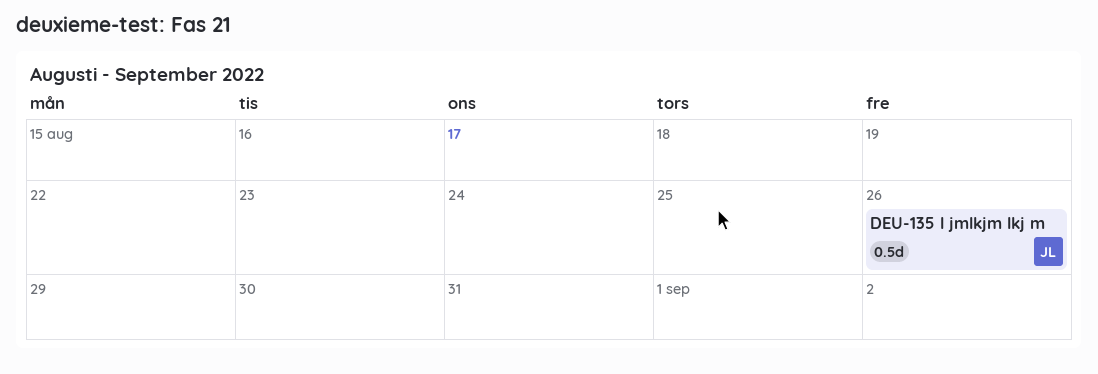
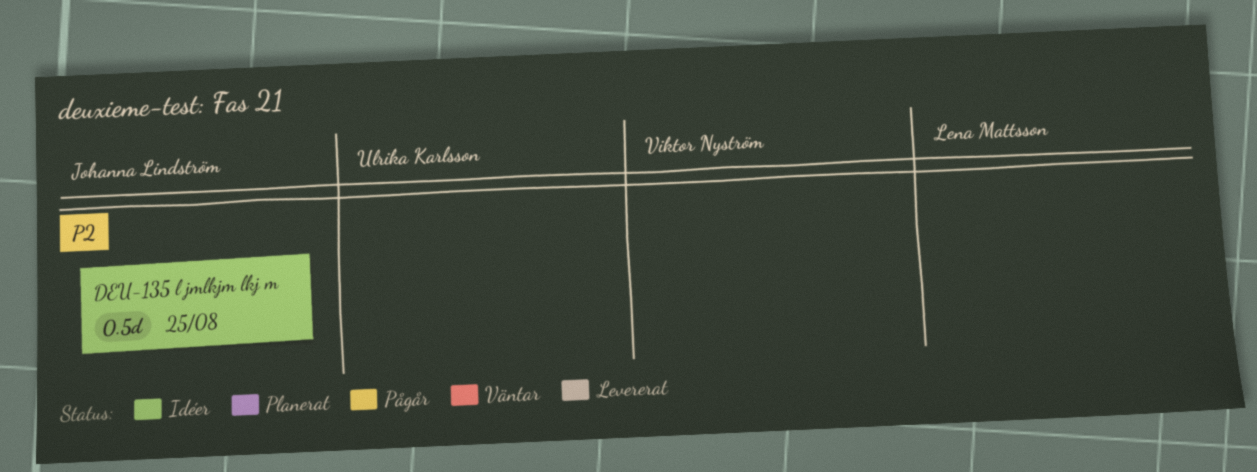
DEU-135, due: Aug 26 -> Aug 25

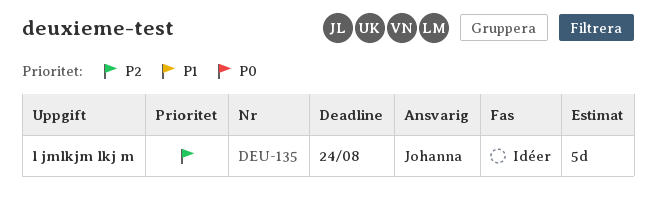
DEU-135, estimate: 0.5d -> 5d
DEU-135, due: Aug 25 -> Aug 24

